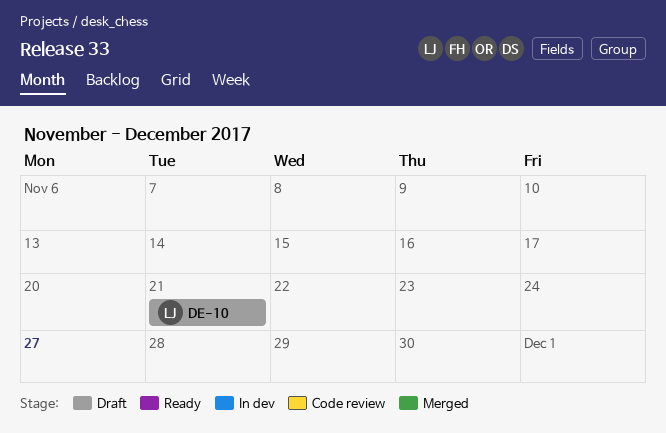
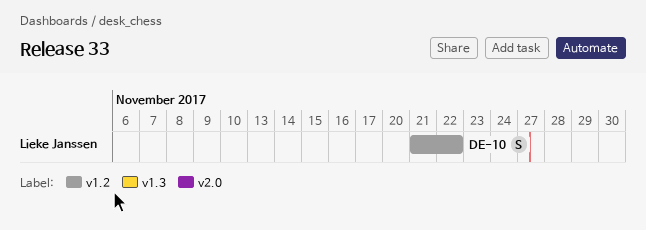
DE-10, due: Nov 21 -> Nov 22

